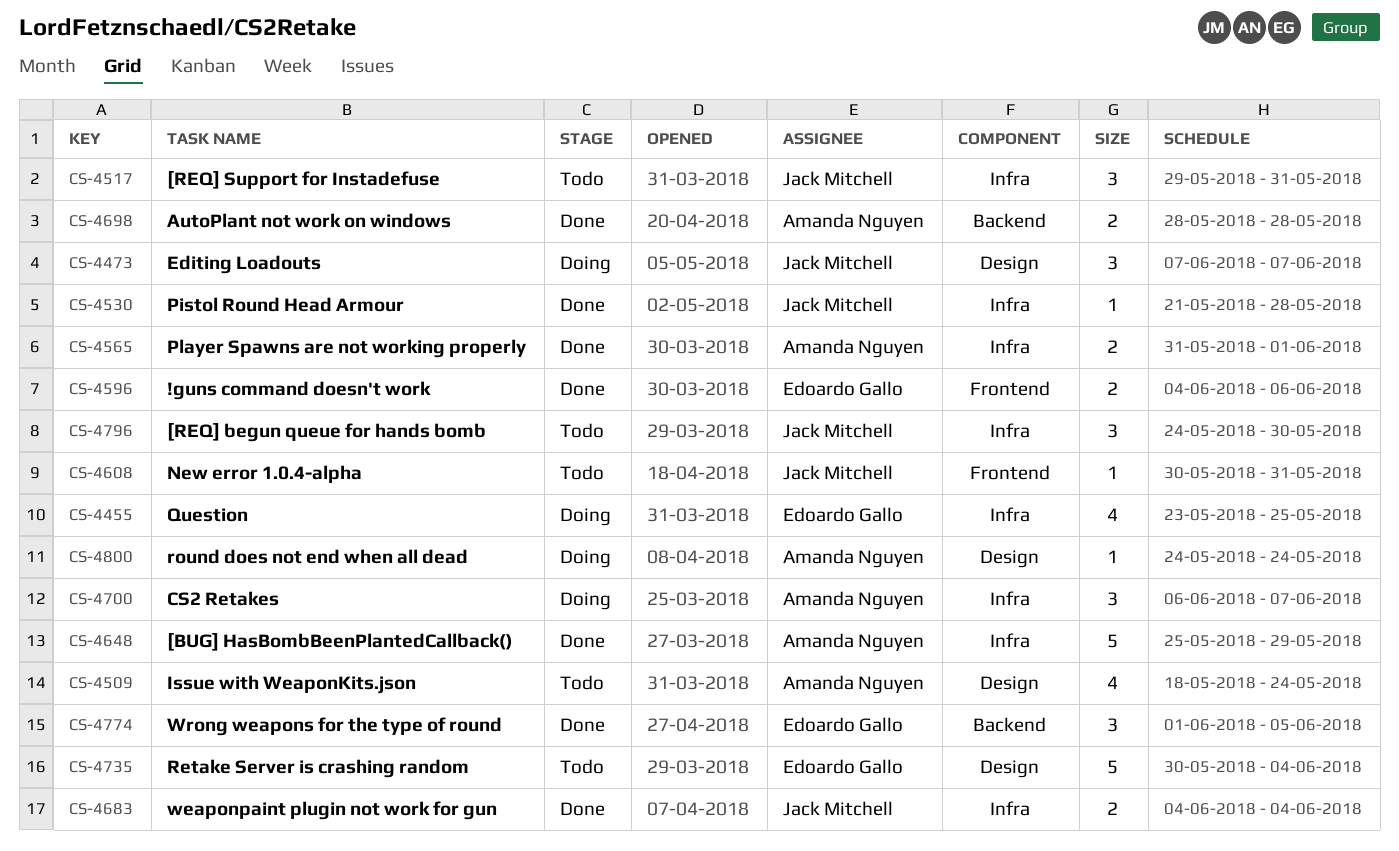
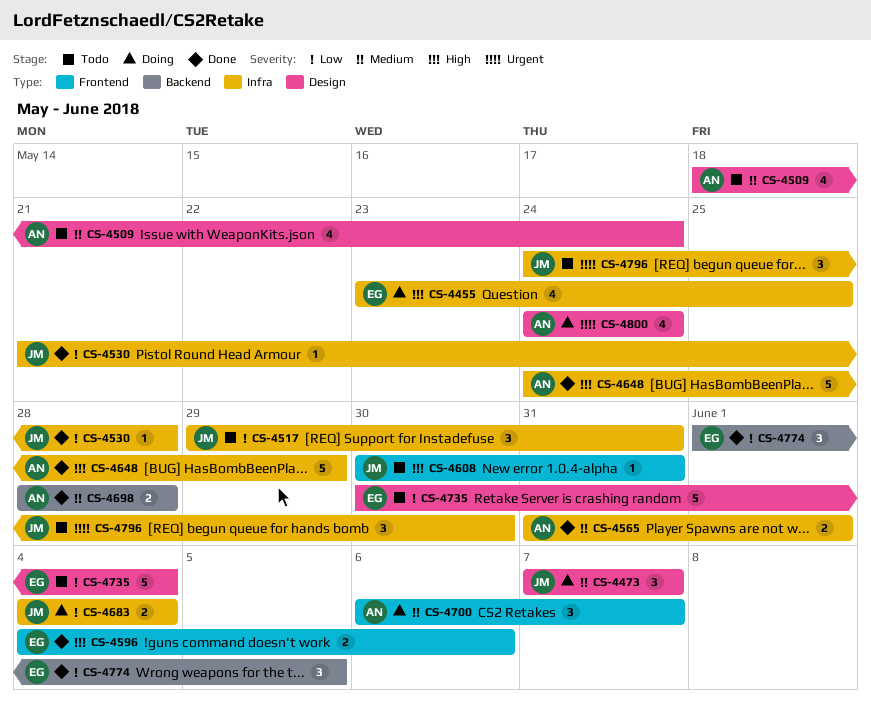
CS-4648, start: May 25 -> May 24
CS-4683, status: Done -> Doing
CS-4700, label: Infra -> Frontend
CS-4800, estimate: 1 -> 4

